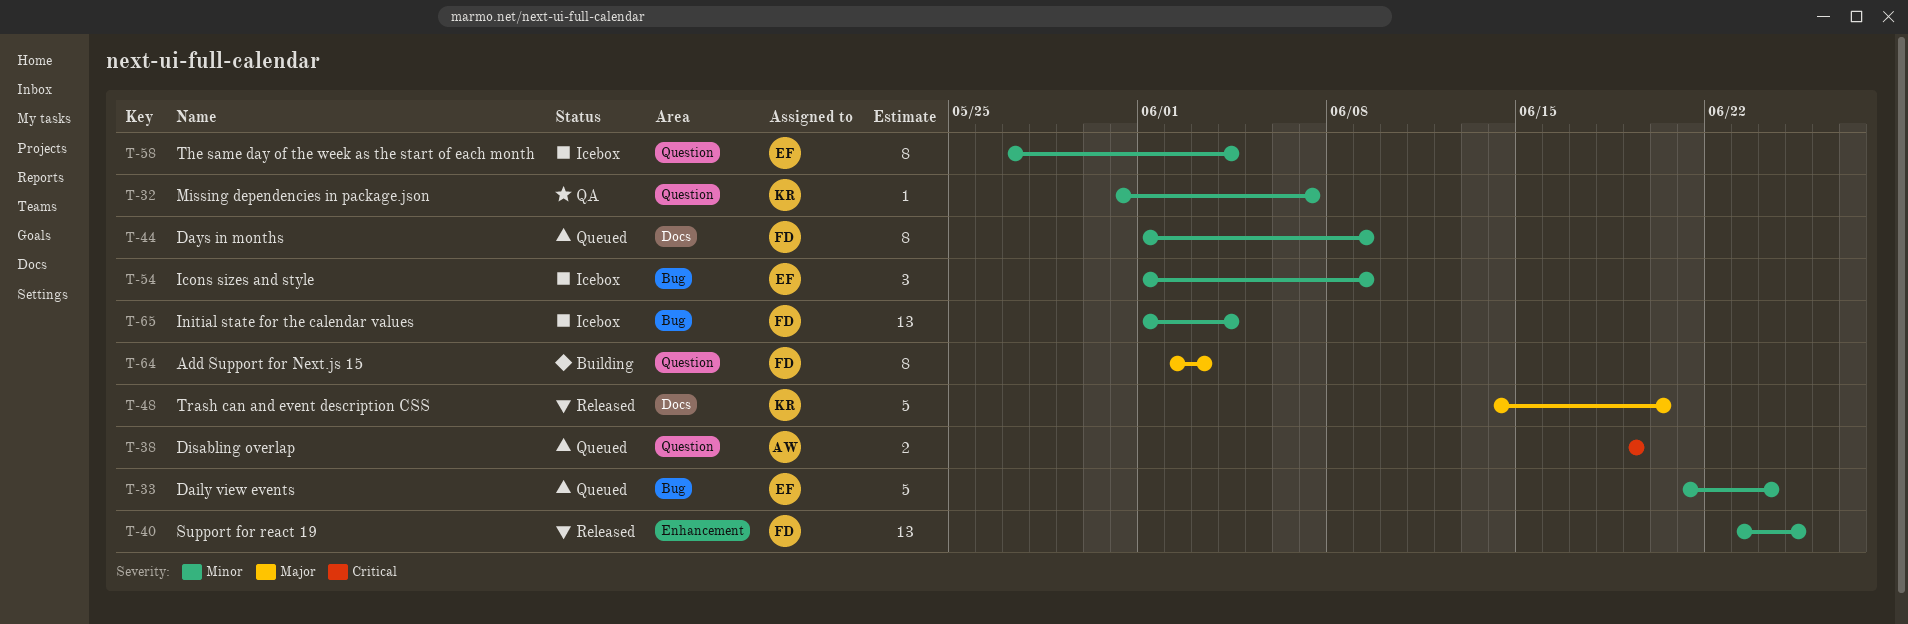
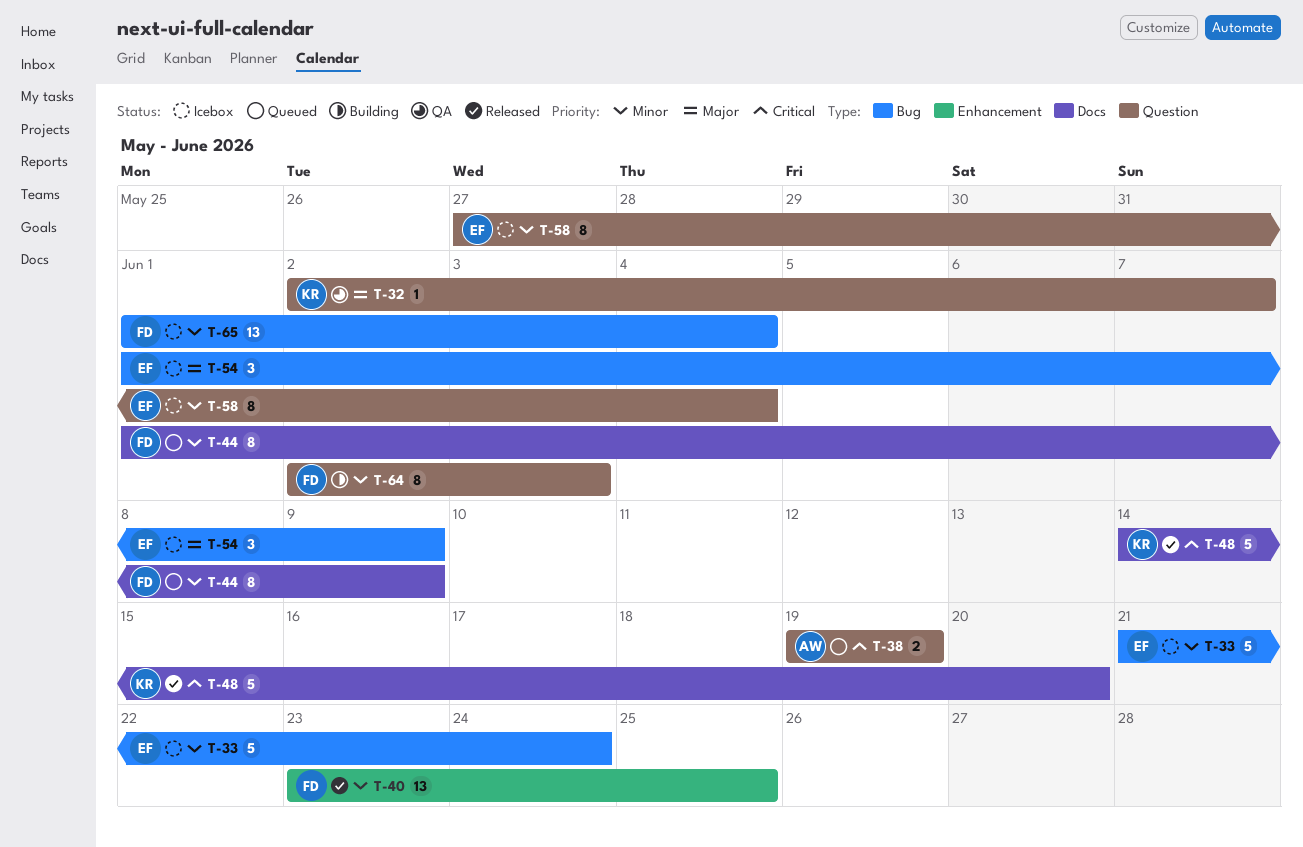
T-32, priority: Minor -> Major
T-32, start: May 31 -> Jun 2
T-33, status: Queued -> Icebox
T-48, priority: Major -> Critical
T-54, priority: Minor -> Major
T-64, priority: Major -> Minor

